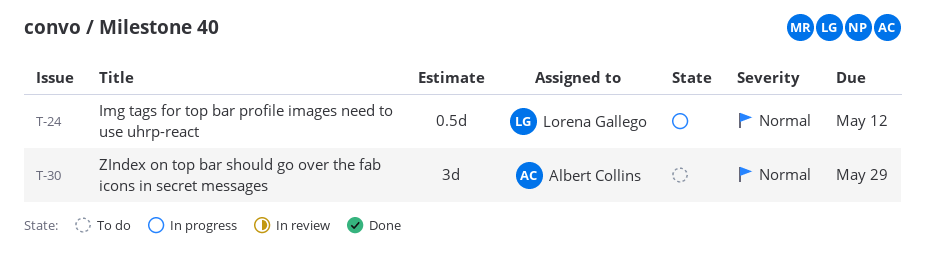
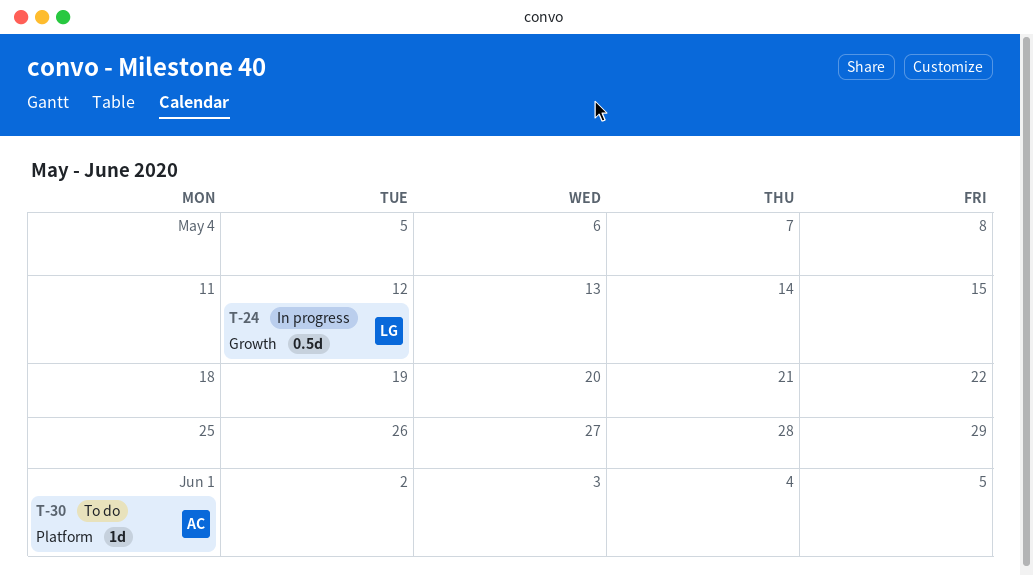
T-30, estimate: 3d -> 1d
T-30, due: May 29 -> Jun 1

